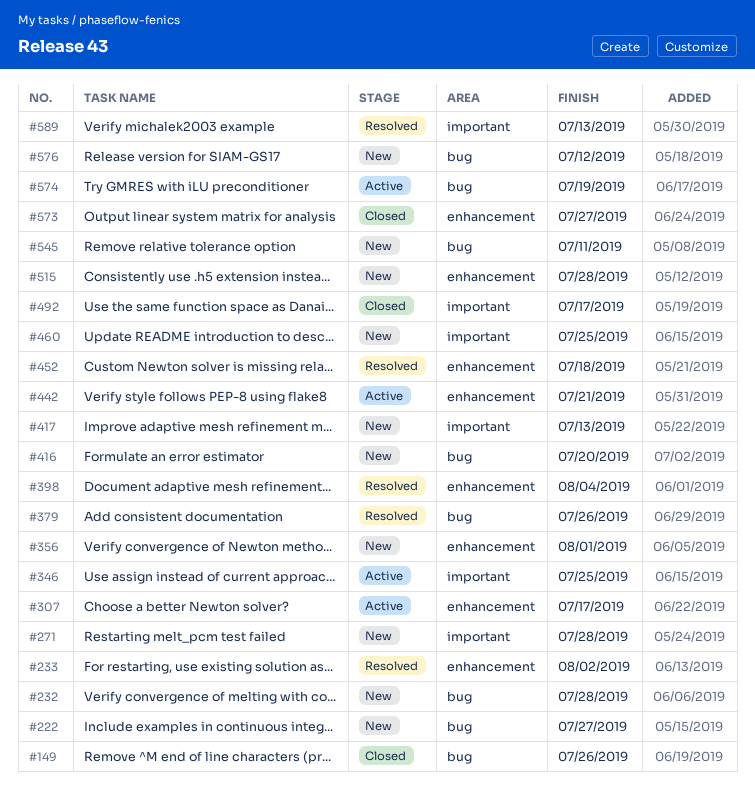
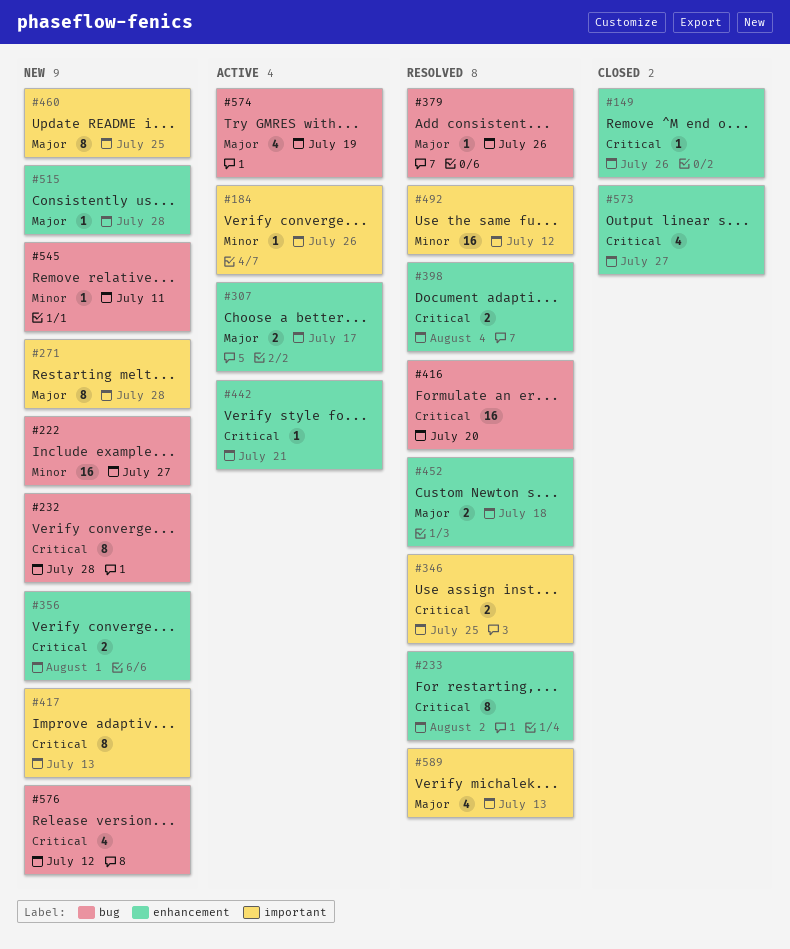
#149, label: bug -> enhancement
#184: none -> present
#346, status: Active -> Resolved
#416, status: New -> Resolved
#492, status: Closed -> Resolved
#492, due: Jul 17 -> Jul 12

